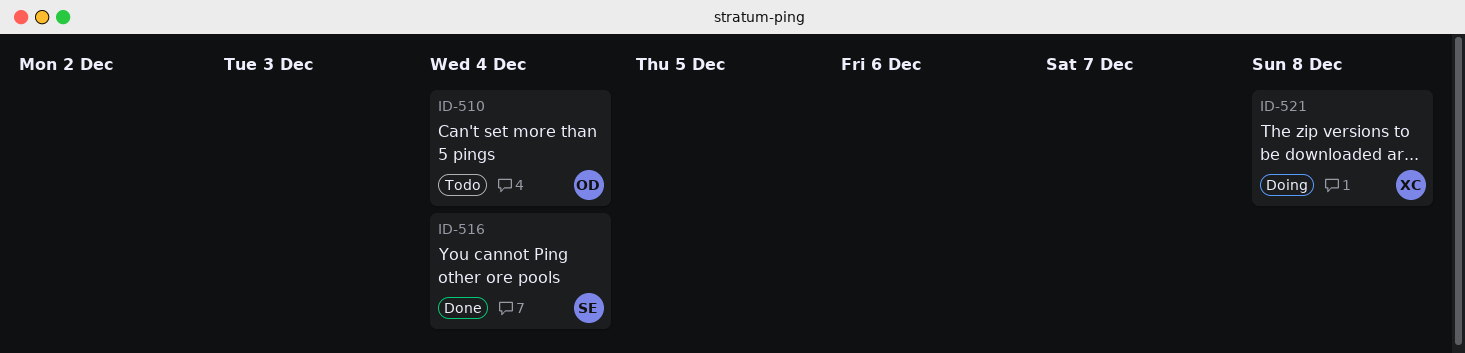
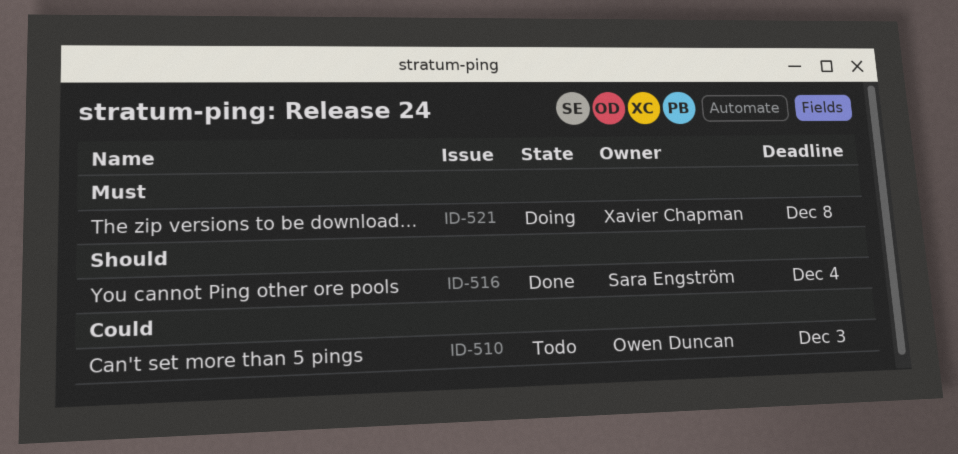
ID-510, due: Dec 4 -> Dec 3

